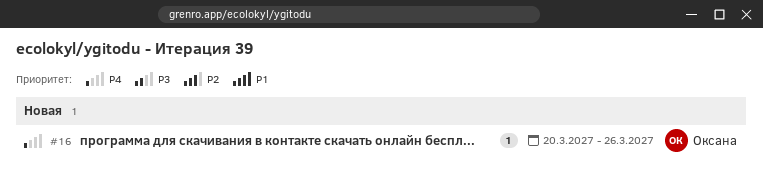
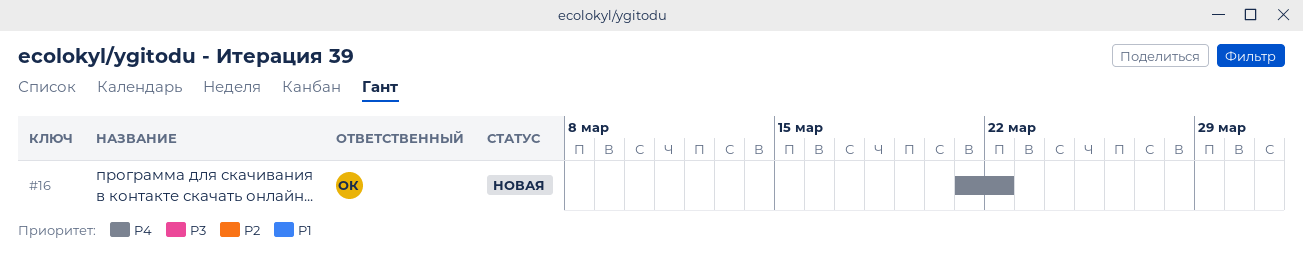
#16, start: Mar 20 -> Mar 21
#16, due: Mar 26 -> Mar 22

